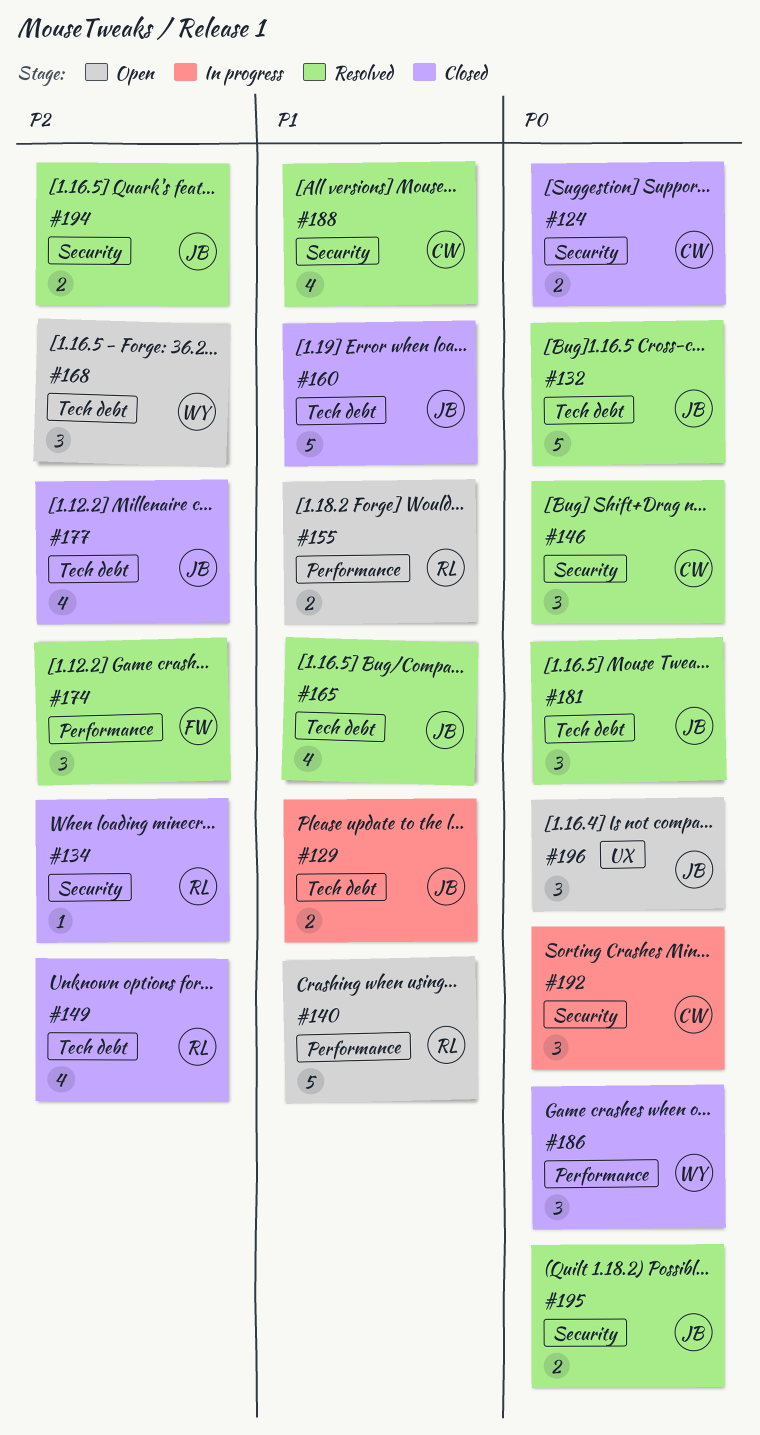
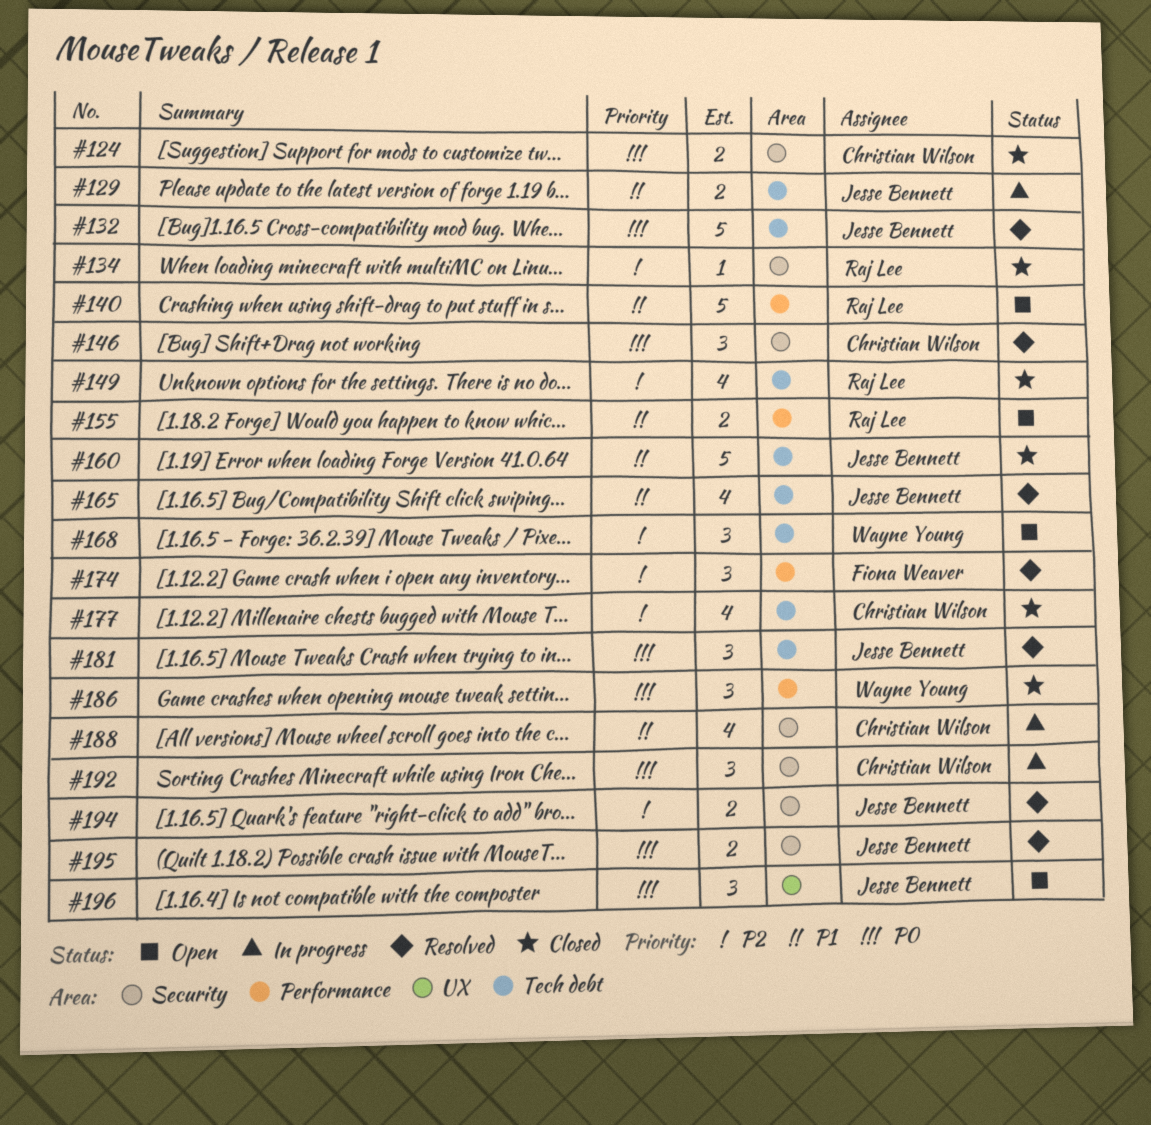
#177, owner: Jesse Bennett -> Christian Wilson
#188, status: Resolved -> In progress

